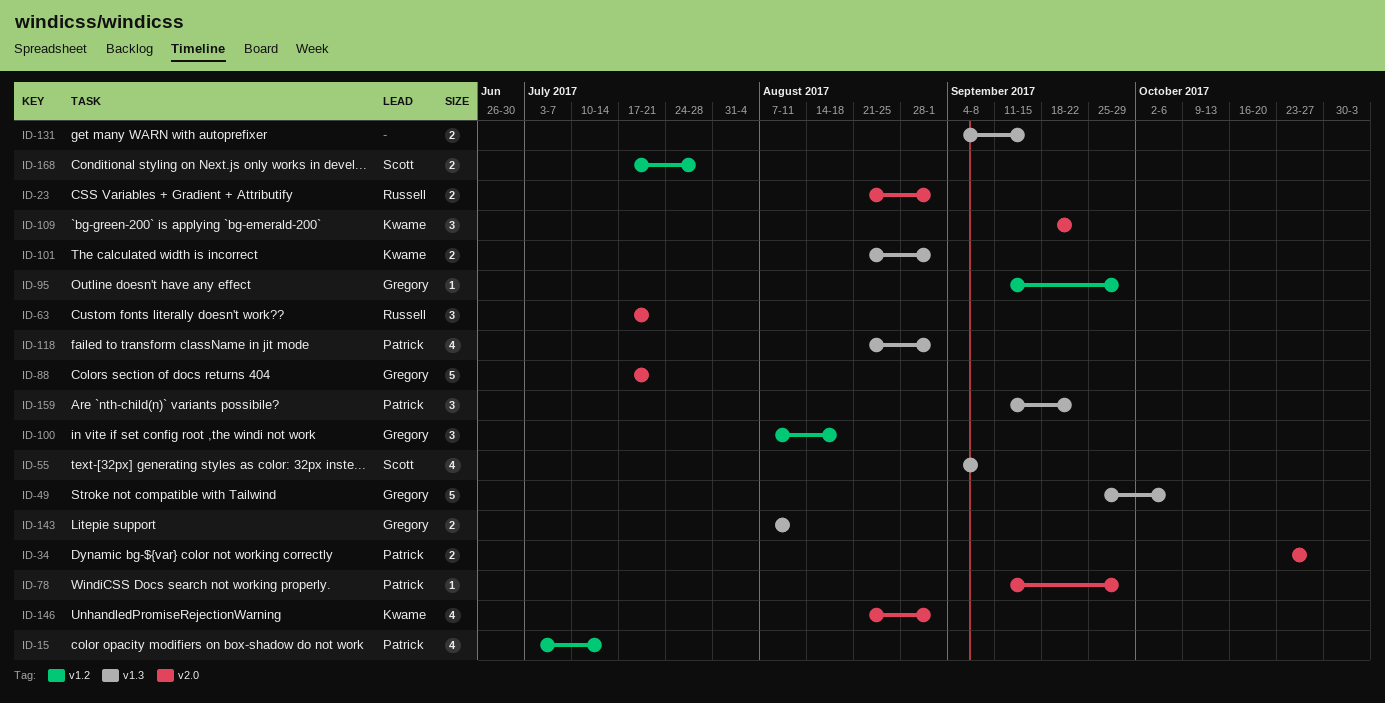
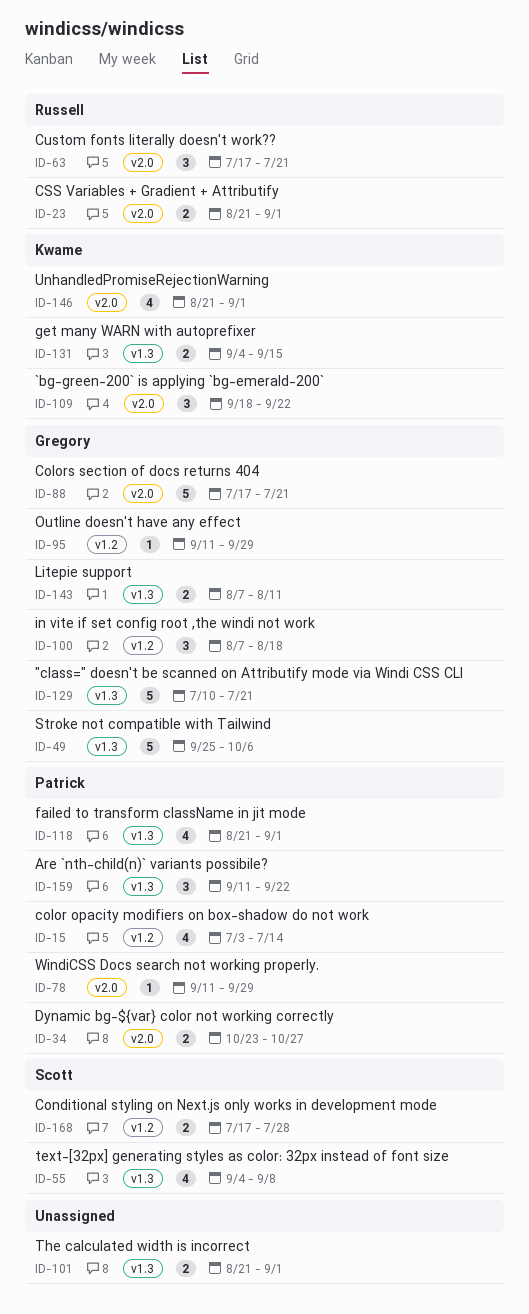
ID-101, owner: Kwame -> none
ID-129: none -> present
ID-131, owner: none -> Kwame

